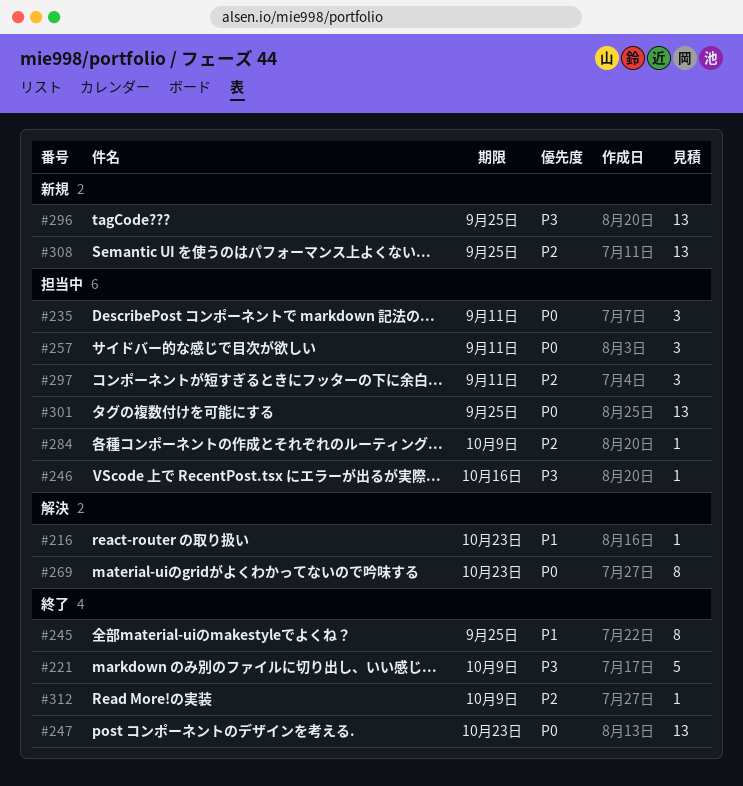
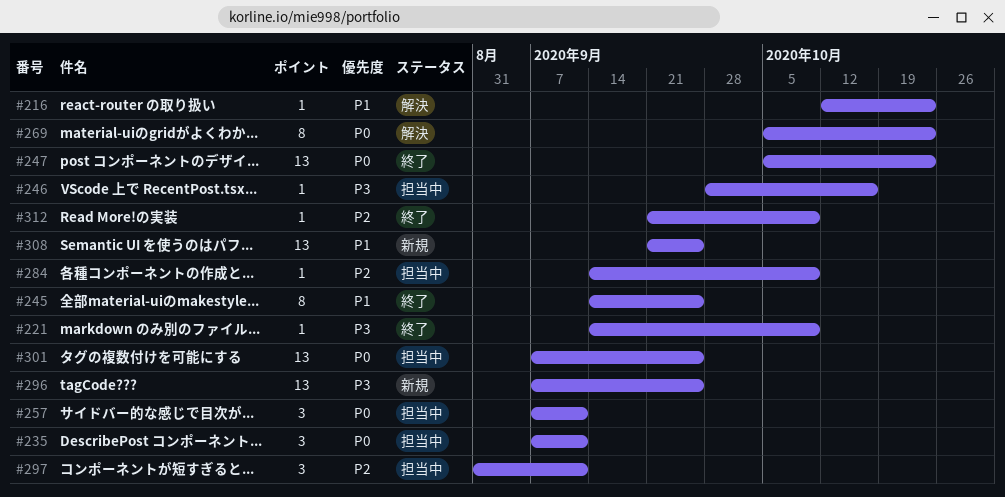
#221, estimate: 5 -> 1
#308, priority: P2 -> P1

